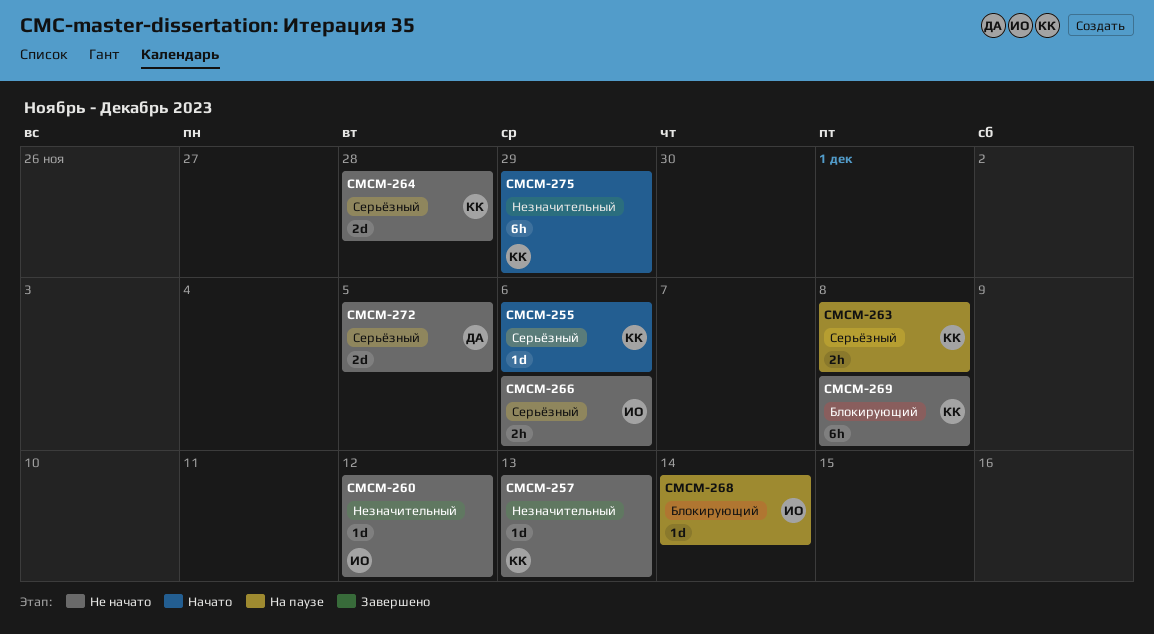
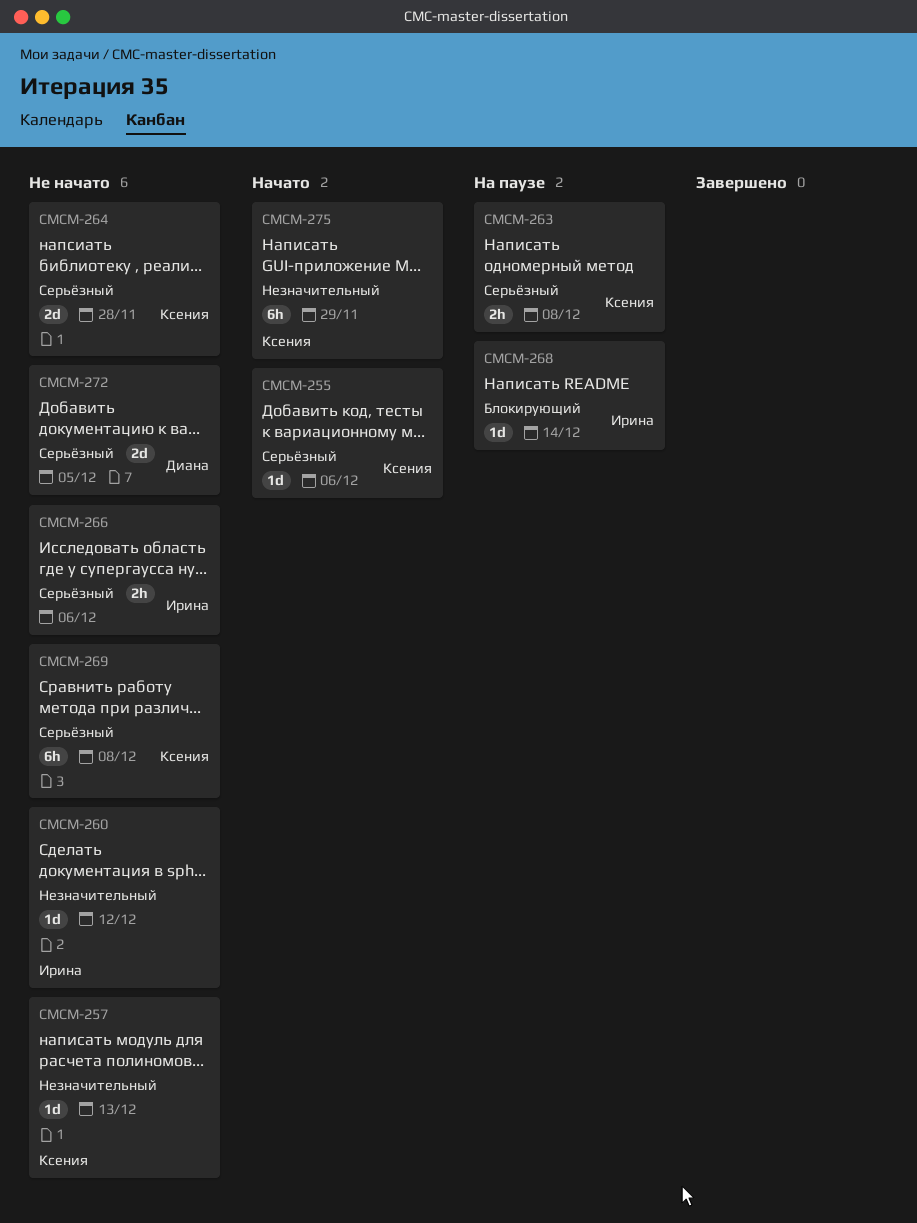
CMCM-269, priority: Блокирующий -> Серьёзный

